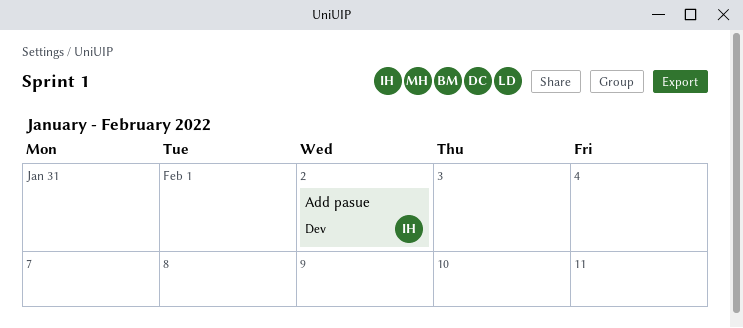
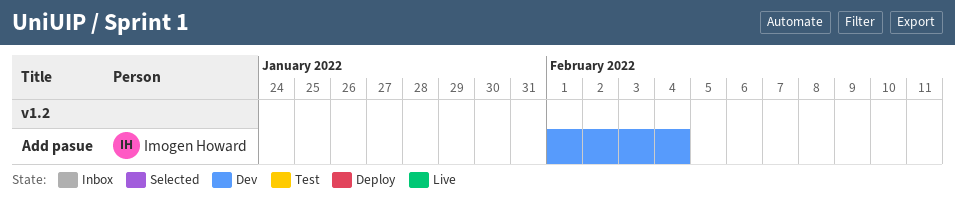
Add pasue, due: Feb 2 -> Feb 4

